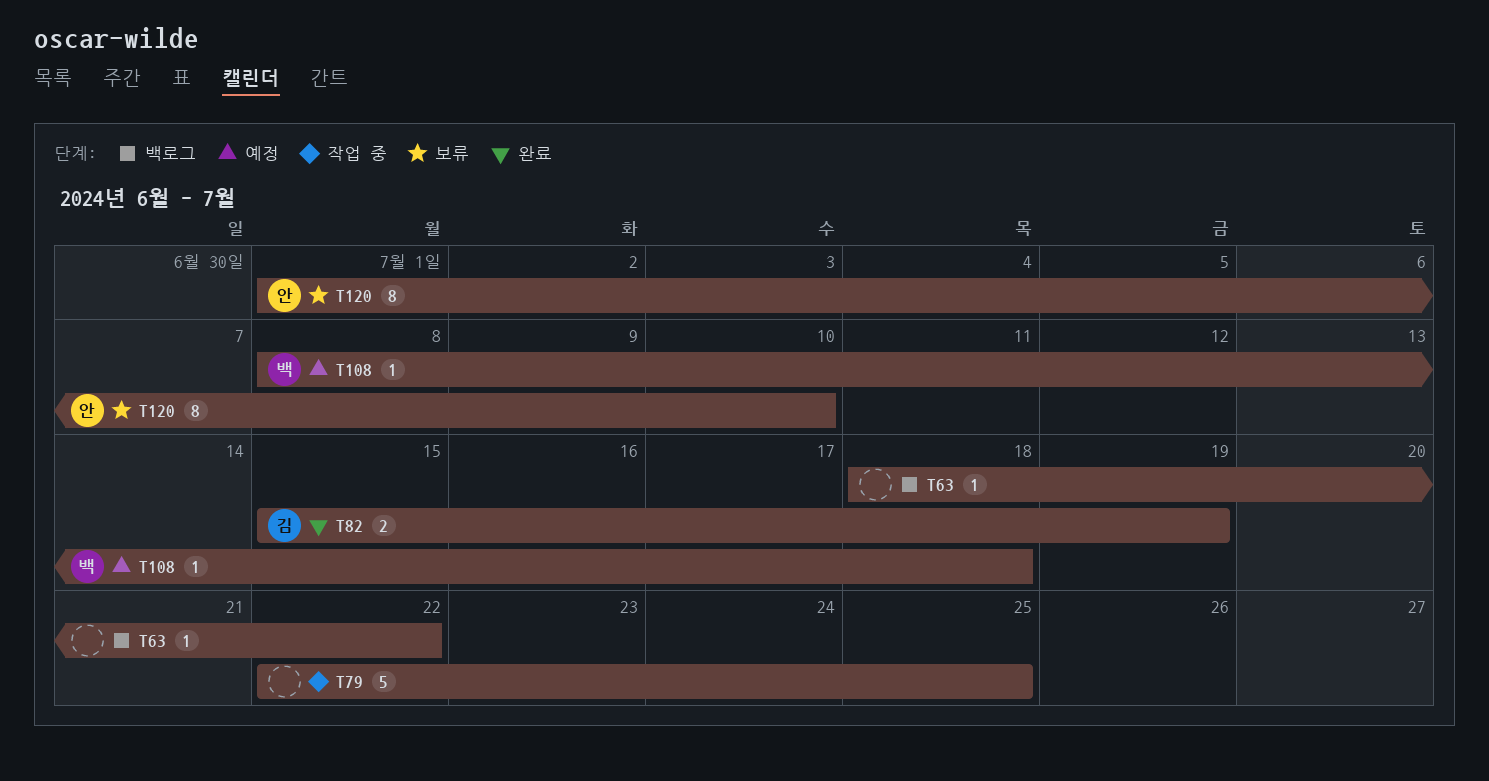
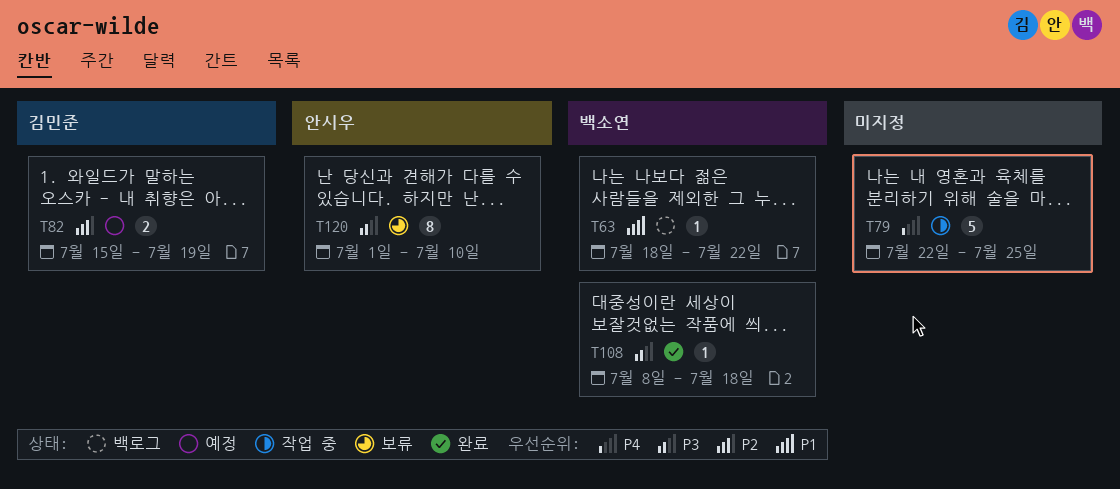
T63, owner: none -> 백소연
T82, status: 완료 -> 예정
T108, status: 예정 -> 완료

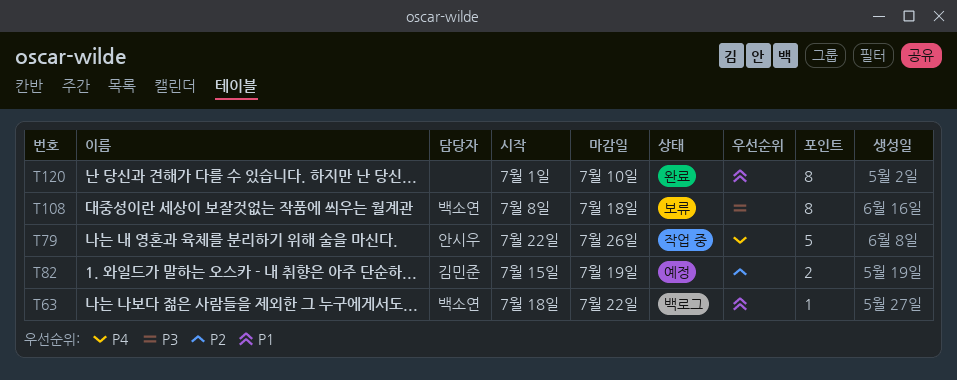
T79, owner: none -> 안시우
T79, due: Jul 25 -> Jul 26
T108, status: 완료 -> 보류
T108, estimate: 1 -> 8
T120, status: 보류 -> 완료
T120, owner: 안시우 -> none
T120, priority: P3 -> P1

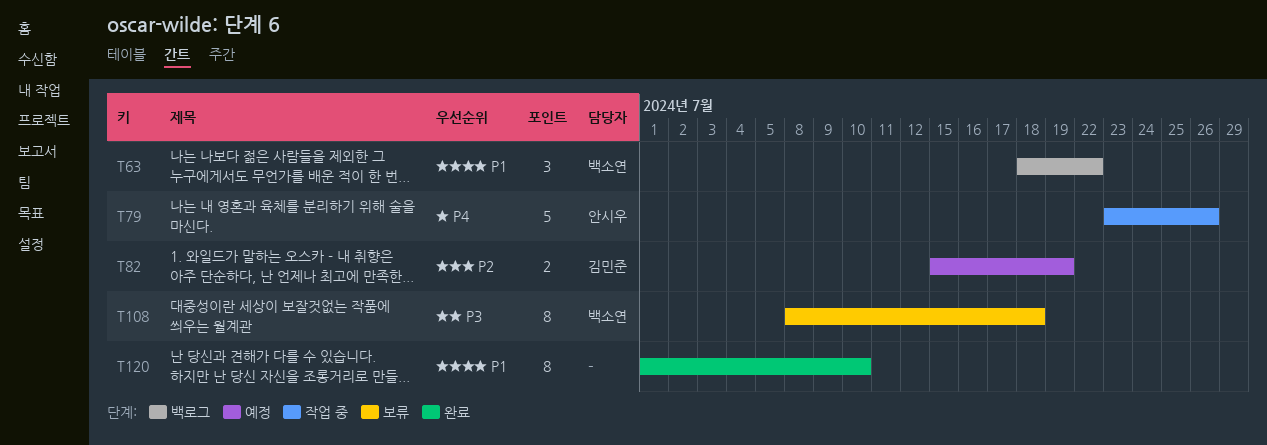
T63, estimate: 1 -> 3
T79, start: Jul 22 -> Jul 23

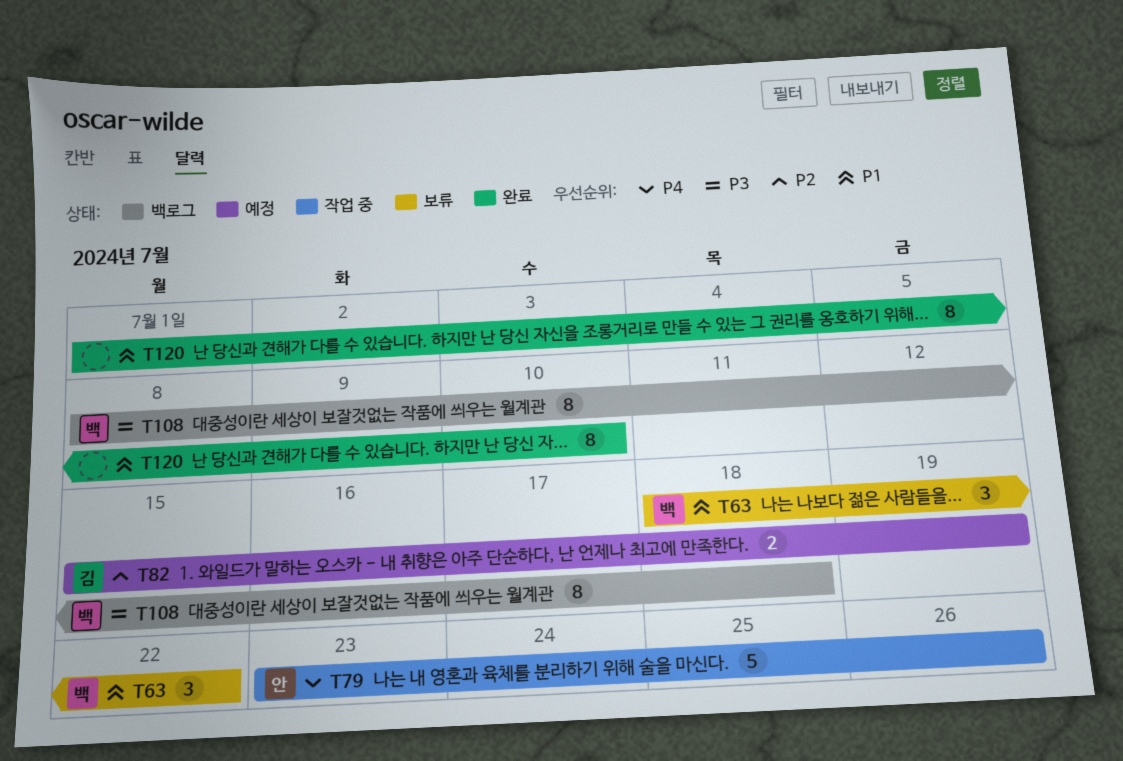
T63, status: 백로그 -> 보류
T108, status: 보류 -> 백로그

